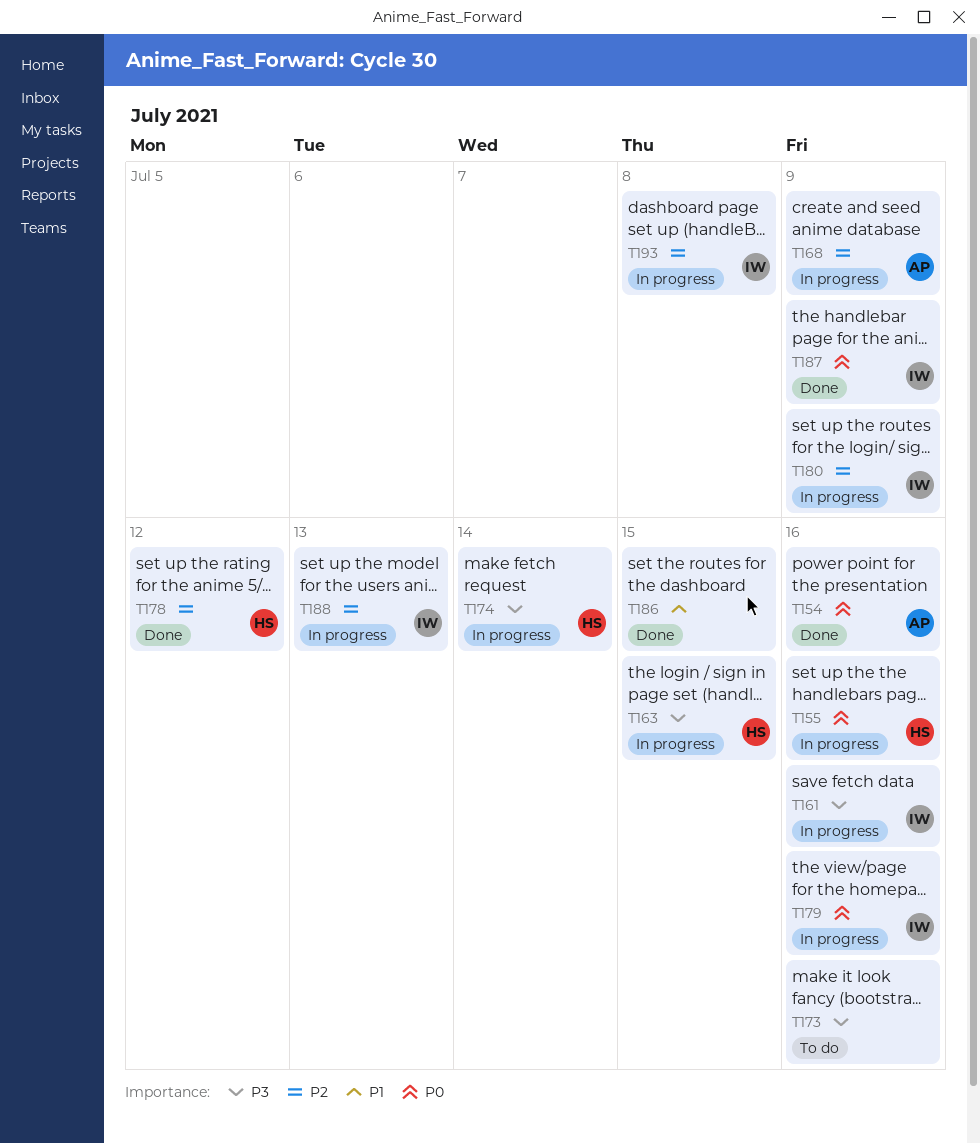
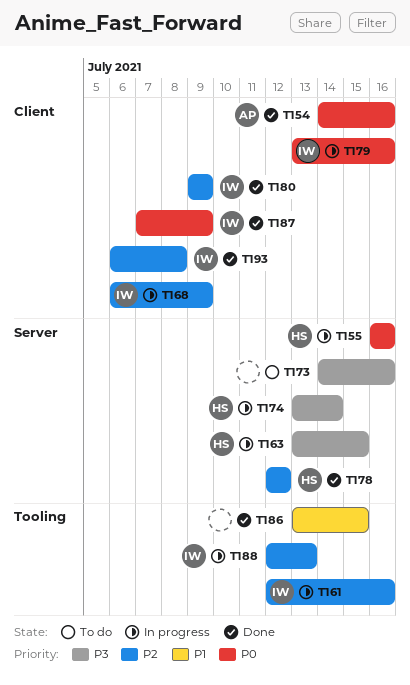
T161, priority: P3 -> P2
T168, owner: AP -> IW
T180, status: In progress -> Done
T193, status: In progress -> Done

